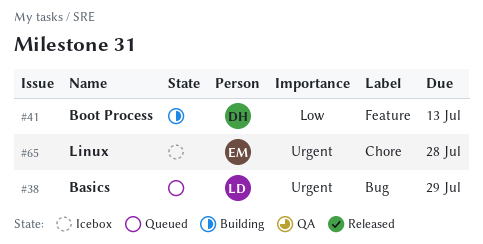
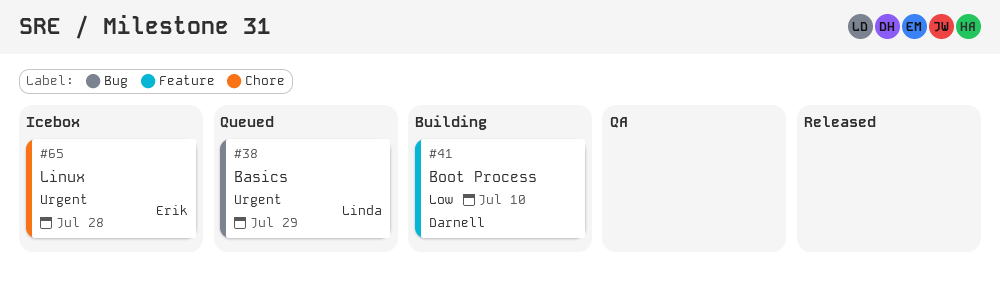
#41, due: Jul 13 -> Jul 10

